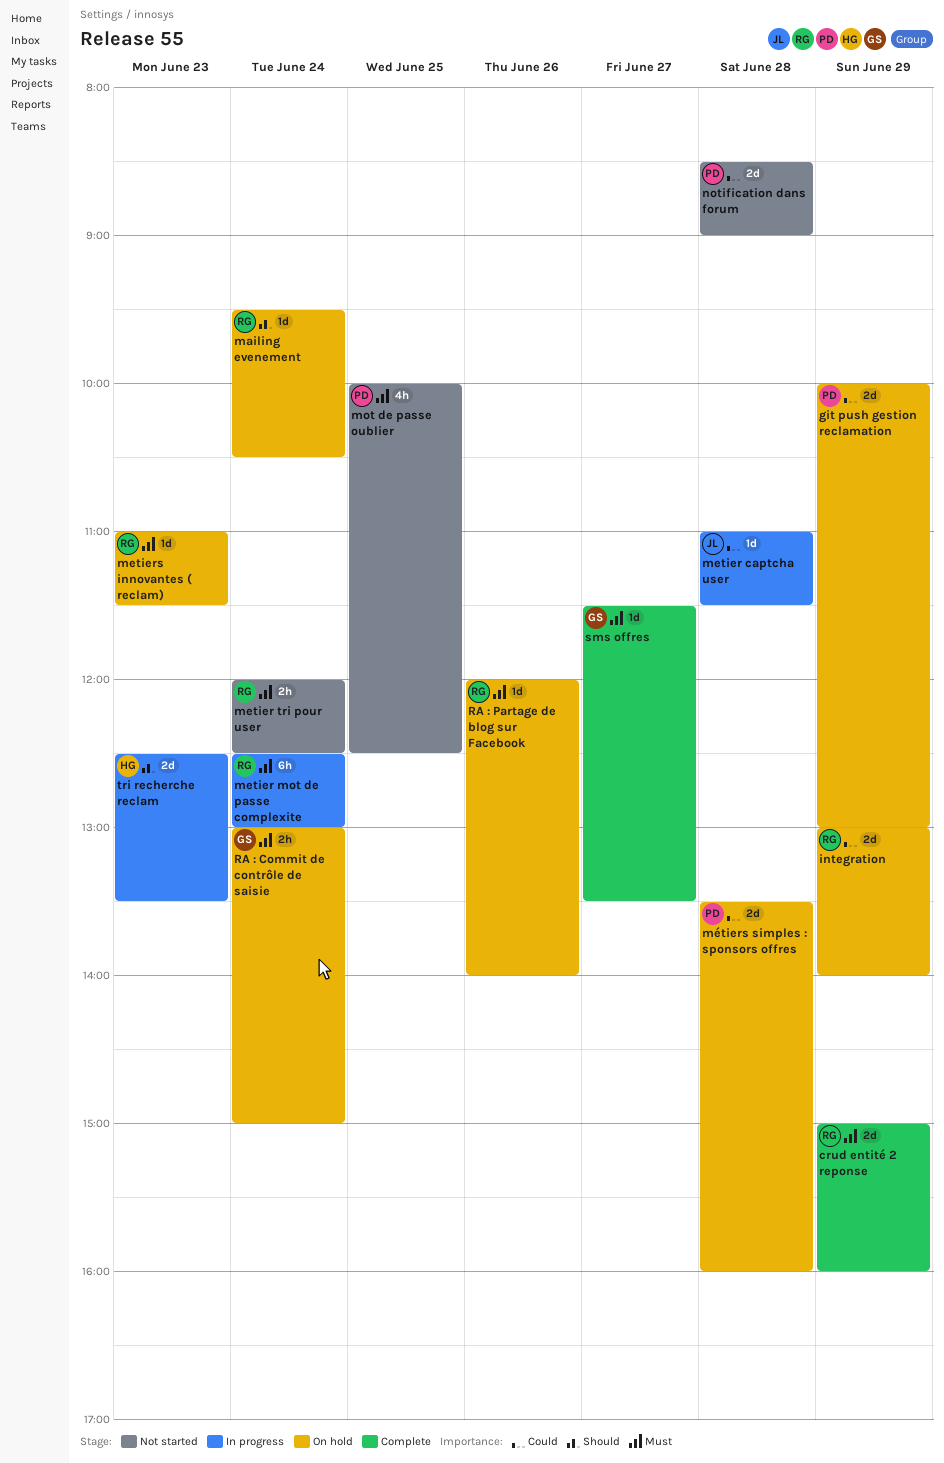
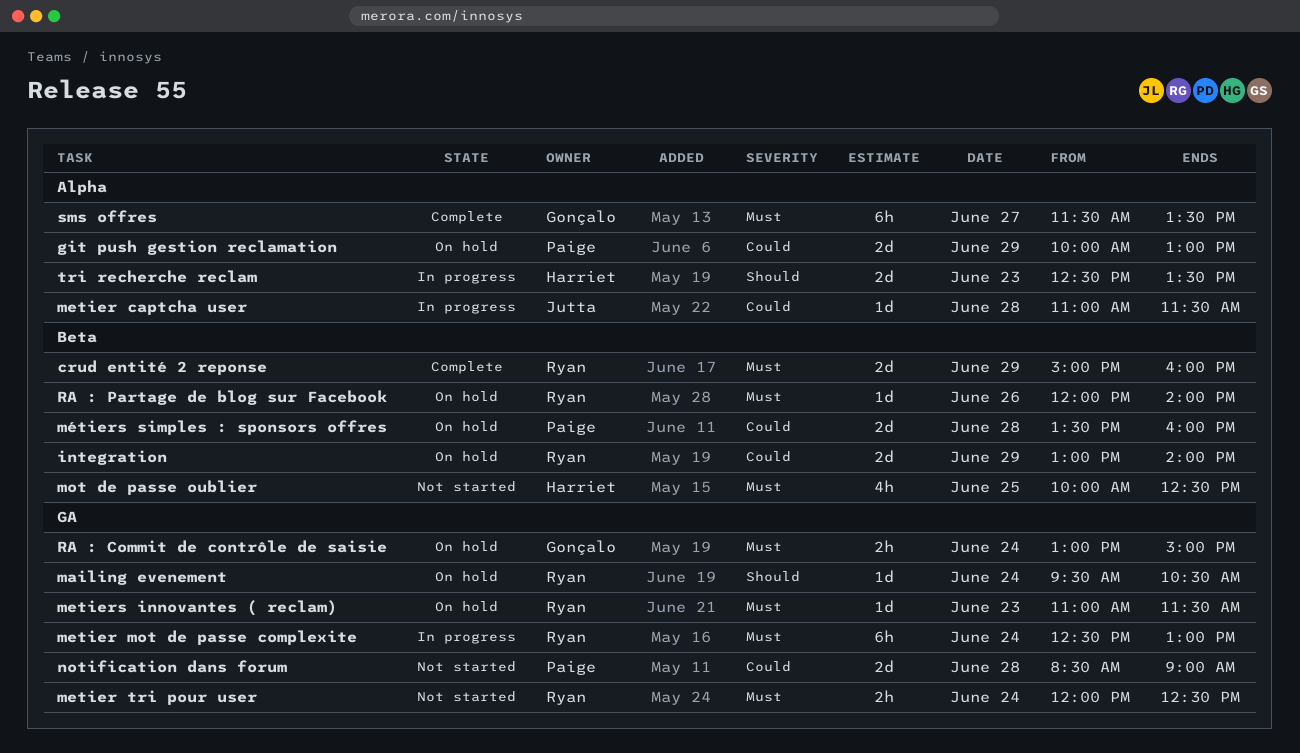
mot de passe oublier, owner: Paige -> Harriet
sms offres, estimate: 1d -> 6h

